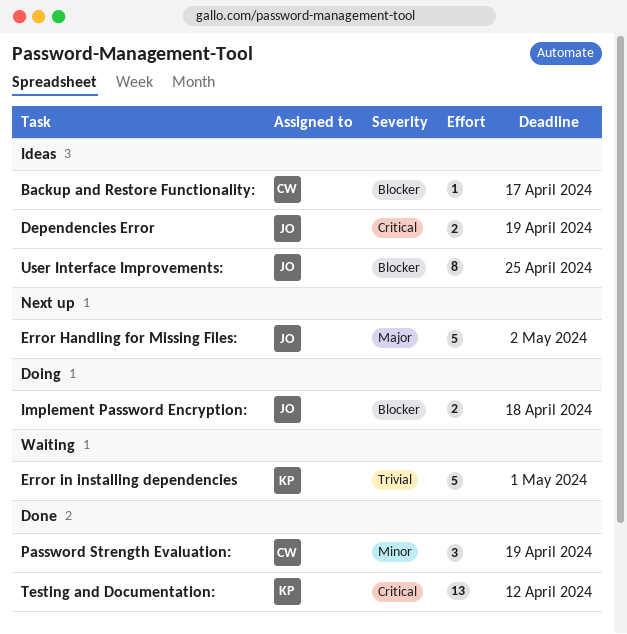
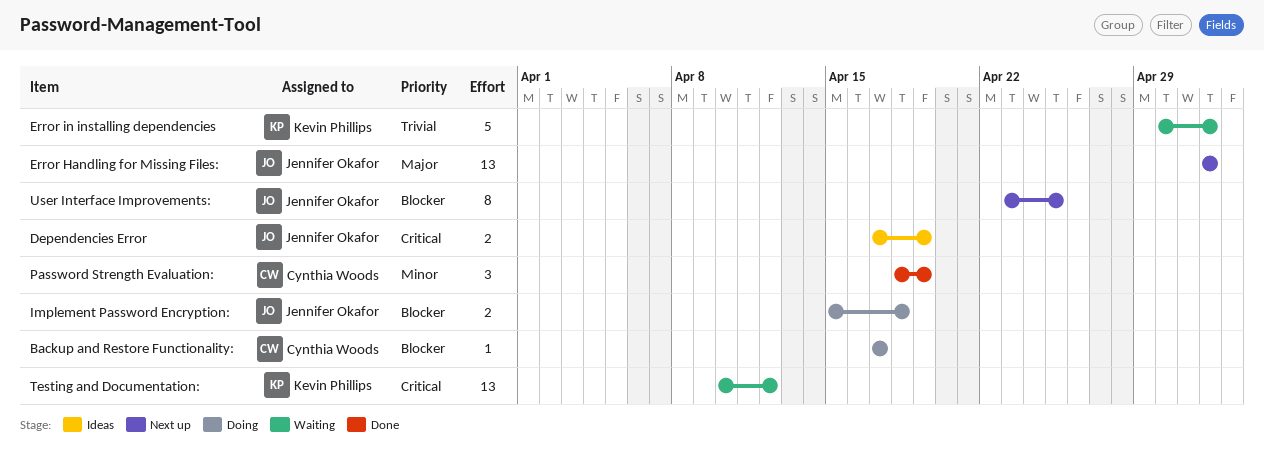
Backup and Restore Functionality:, status: Ideas -> Doing
Error Handling for Missing Files:, estimate: 5 -> 13
Error in installing dependencies, due: May 1 -> May 2
Testing and Documentation:, status: Done -> Waiting
User Interface Improvements:, status: Ideas -> Next up

